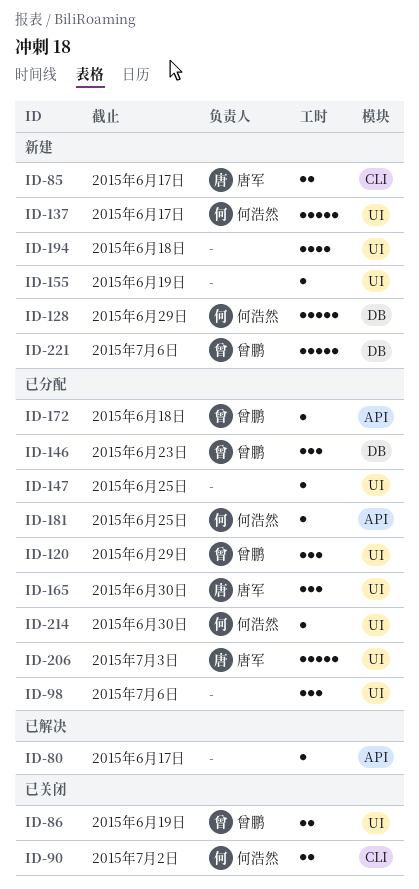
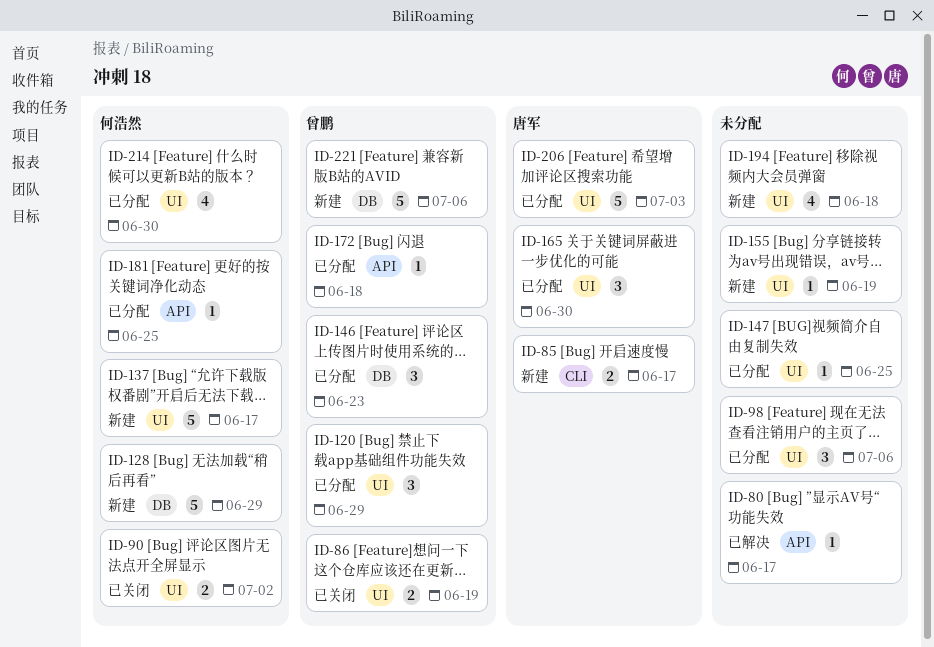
ID-90, label: CLI -> UI
ID-214, estimate: 1 -> 4

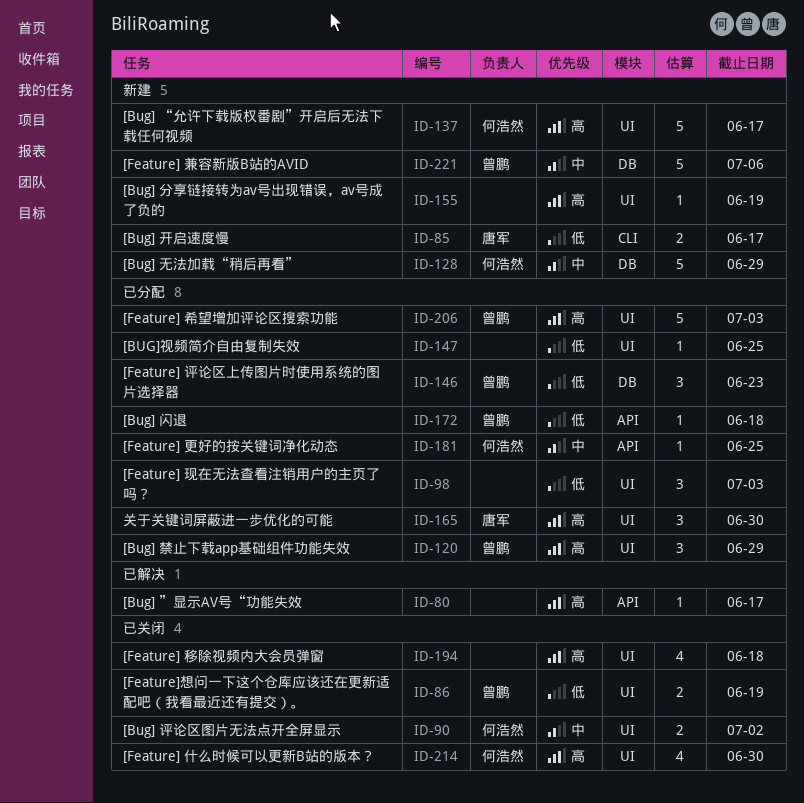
ID-98, due: Jul 6 -> Jul 3
ID-194, status: 新建 -> 已关闭
ID-206, owner: 唐军 -> 曾鹏
ID-214, status: 已分配 -> 已关闭

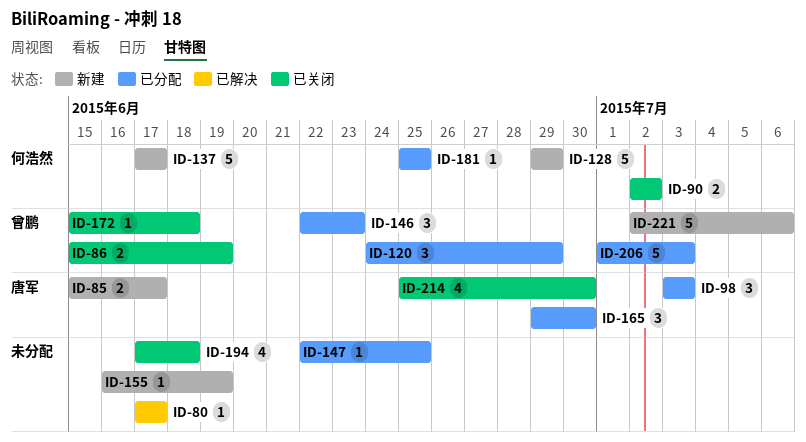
ID-98, owner: none -> 唐军
ID-172, status: 已分配 -> 已关闭
ID-214, owner: 何浩然 -> 唐军

